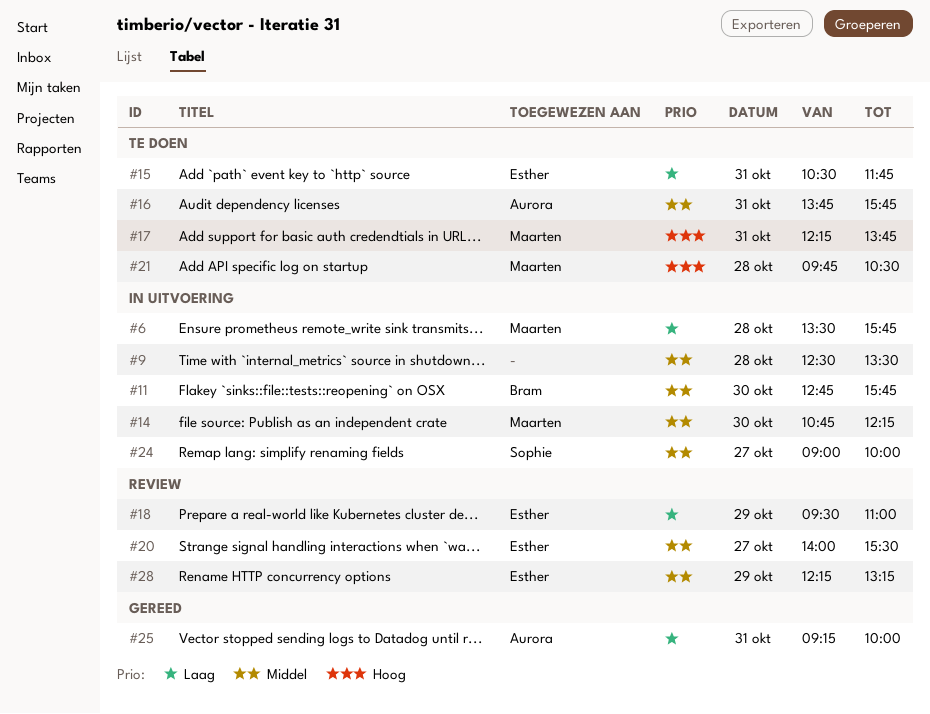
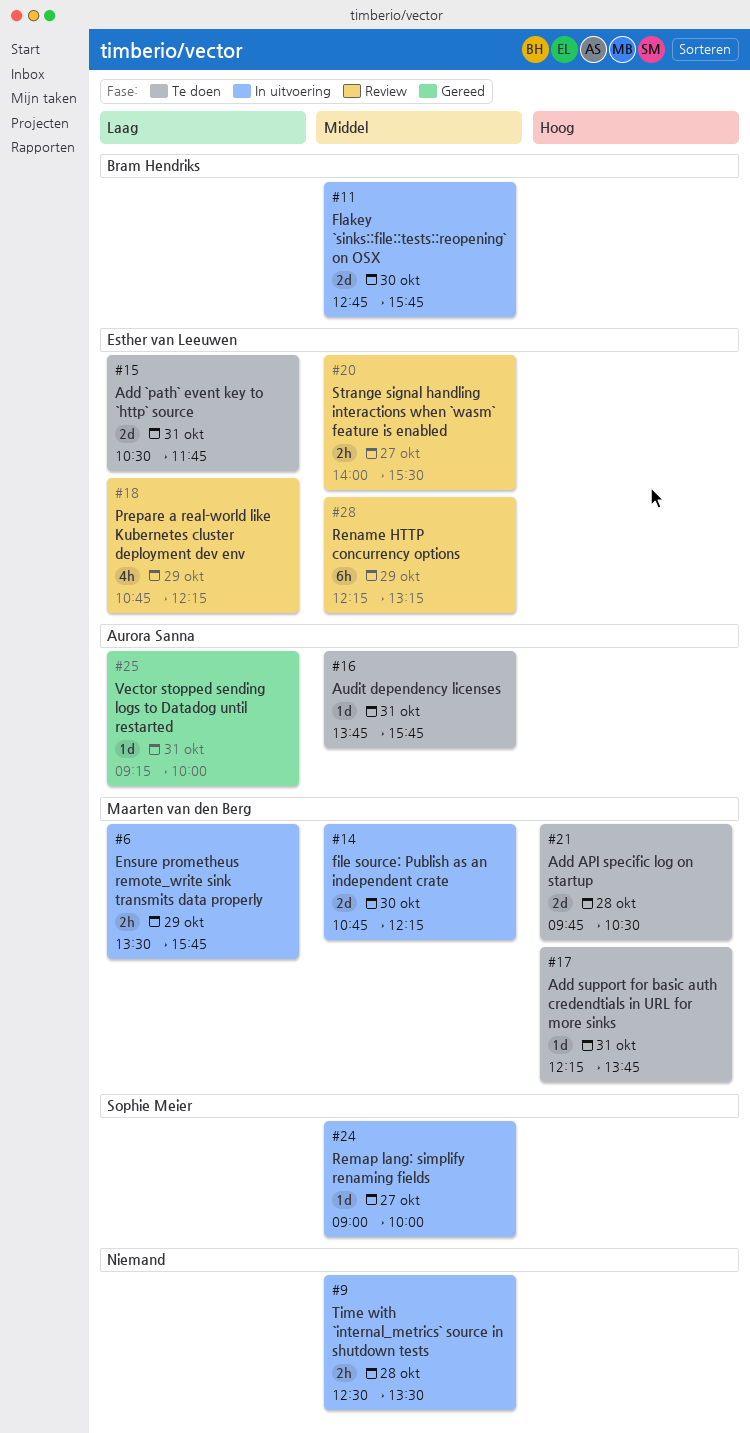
#6, day: Oct 28 -> Oct 29
#18, begins: 09:30 -> 10:45
#18, ends: 11:00 -> 12:15

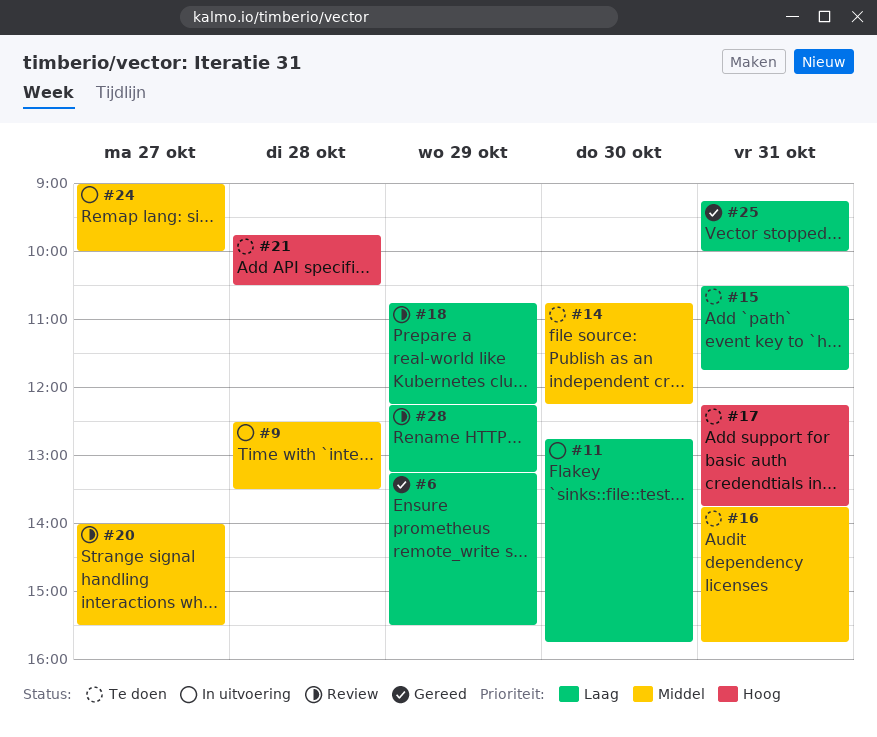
#6, status: In uitvoering -> Gereed
#6, begins: 13:30 -> 13:15
#6, ends: 15:45 -> 15:30
#11, priority: Middel -> Laag
#14, status: In uitvoering -> Te doen
#28, priority: Middel -> Laag

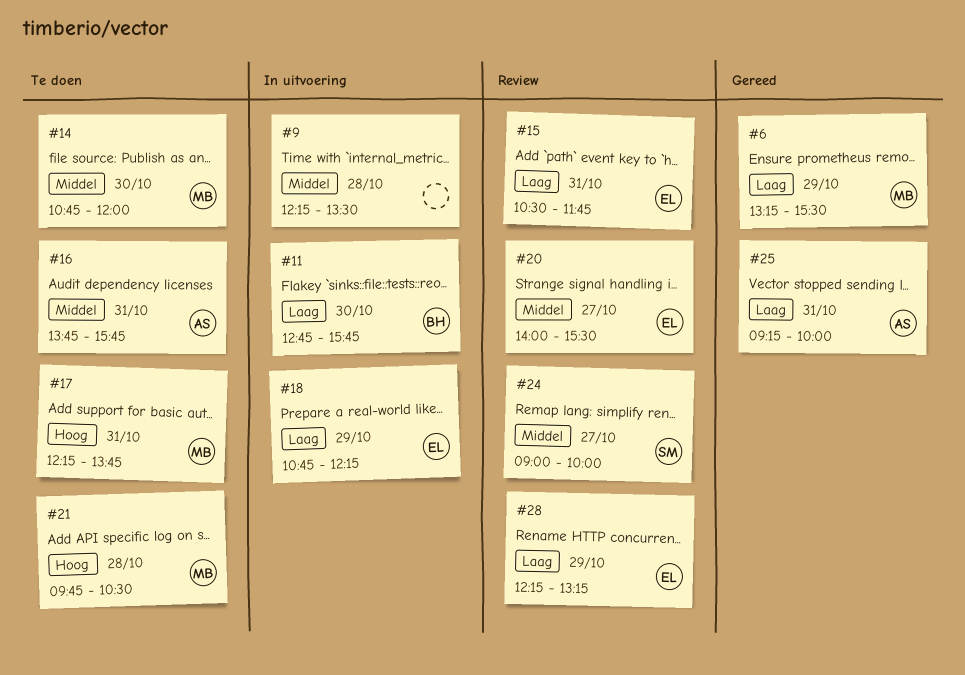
#9, begins: 12:30 -> 12:15
#14, ends: 12:15 -> 12:00
#15, status: Te doen -> Review
#18, status: Review -> In uitvoering
#24, status: In uitvoering -> Review

